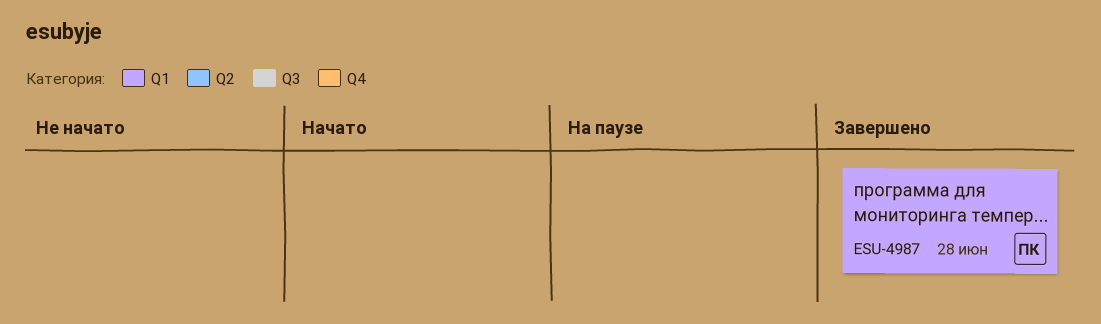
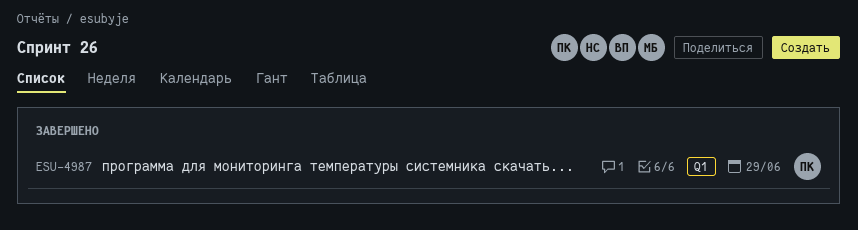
ESU-4987, due: Jun 28 -> Jun 29

